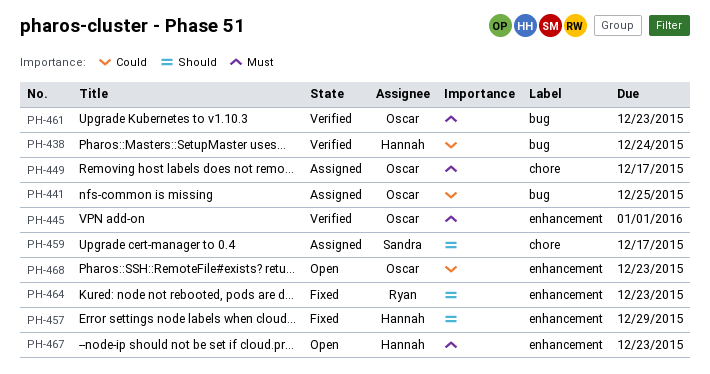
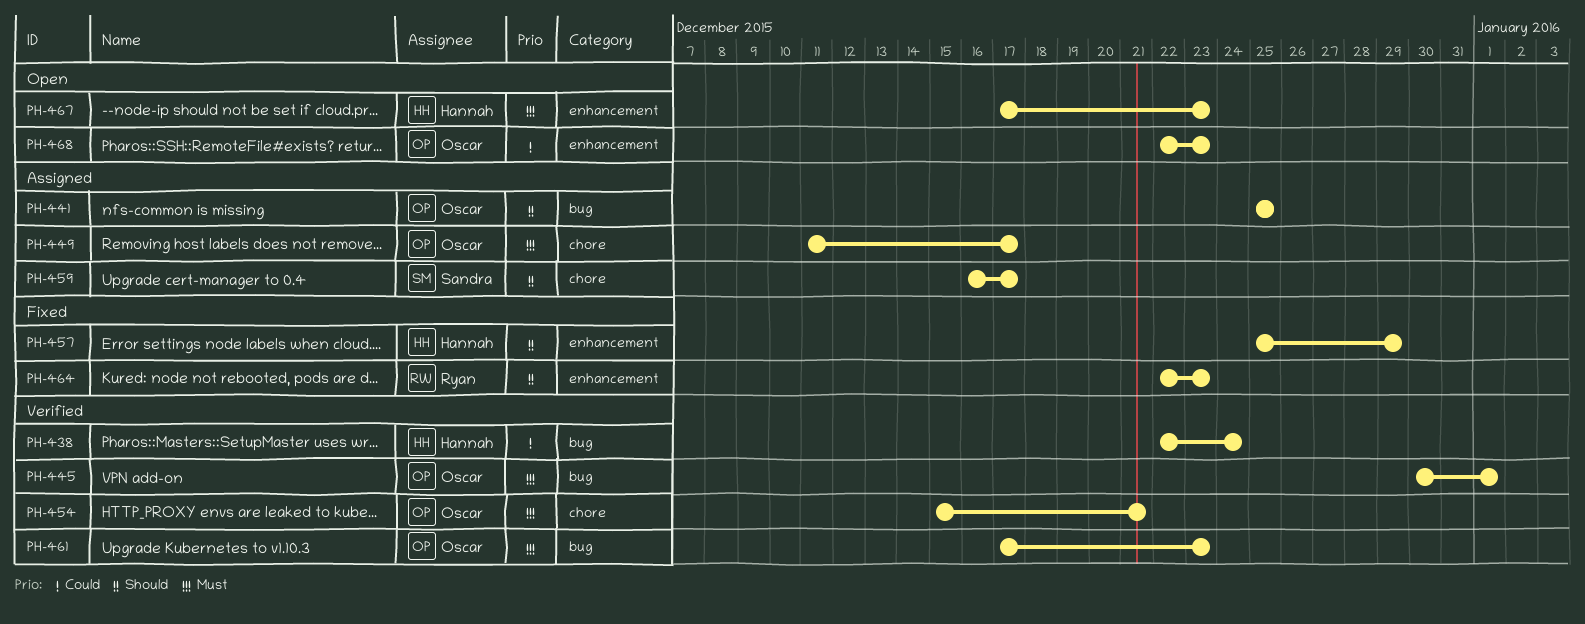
PH-441, priority: Could -> Should
PH-445, label: enhancement -> bug
PH-454: none -> present

